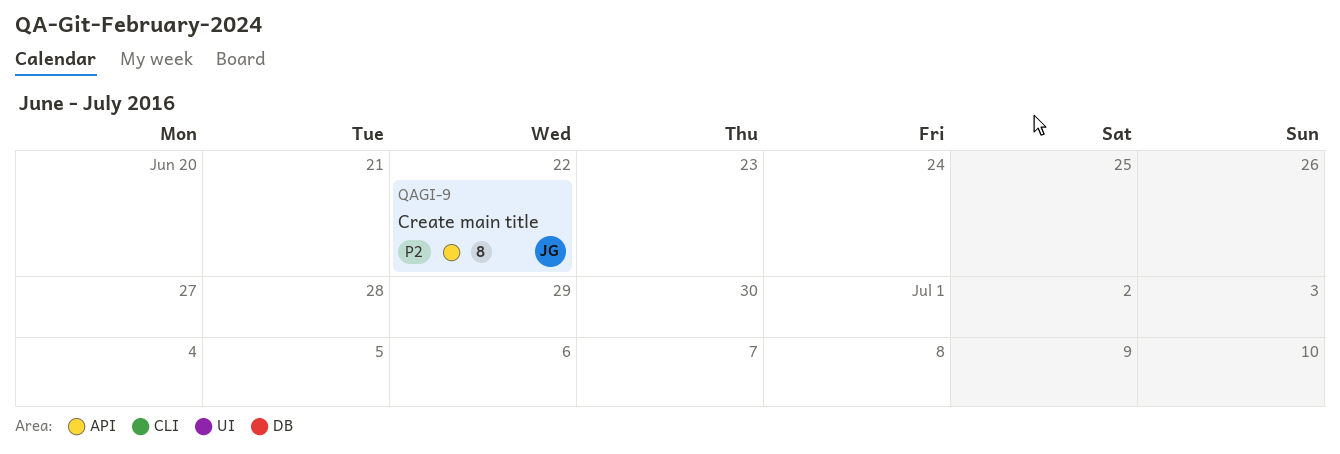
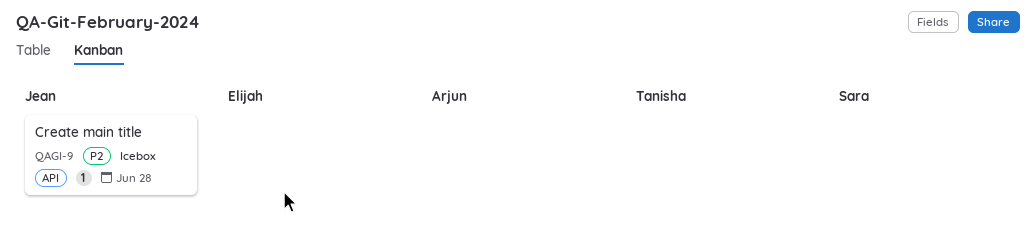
QAGI-9, estimate: 8 -> 1
QAGI-9, due: Jun 22 -> Jun 28

